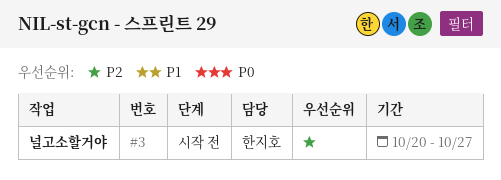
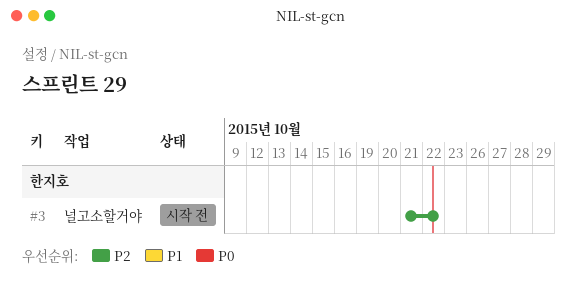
#3, start: Oct 20 -> Oct 21
#3, due: Oct 27 -> Oct 22

